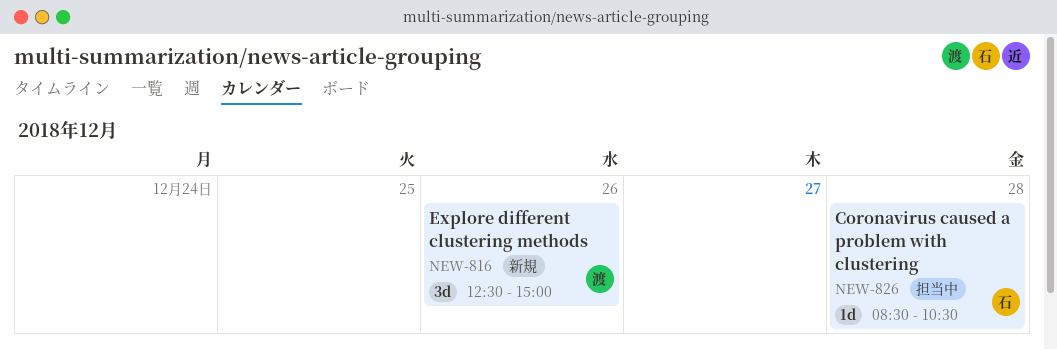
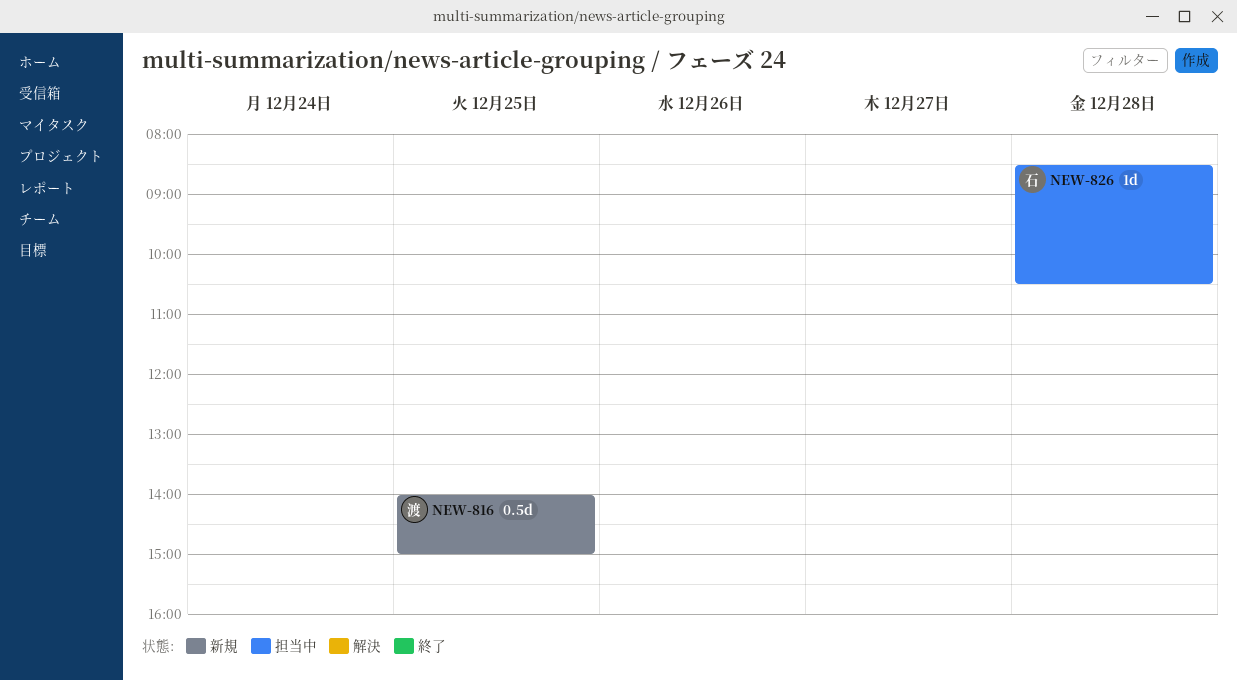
NEW-816, estimate: 3d -> 0.5d
NEW-816, day: Dec 26 -> Dec 25
NEW-816, begins: 12:30 -> 14:00

